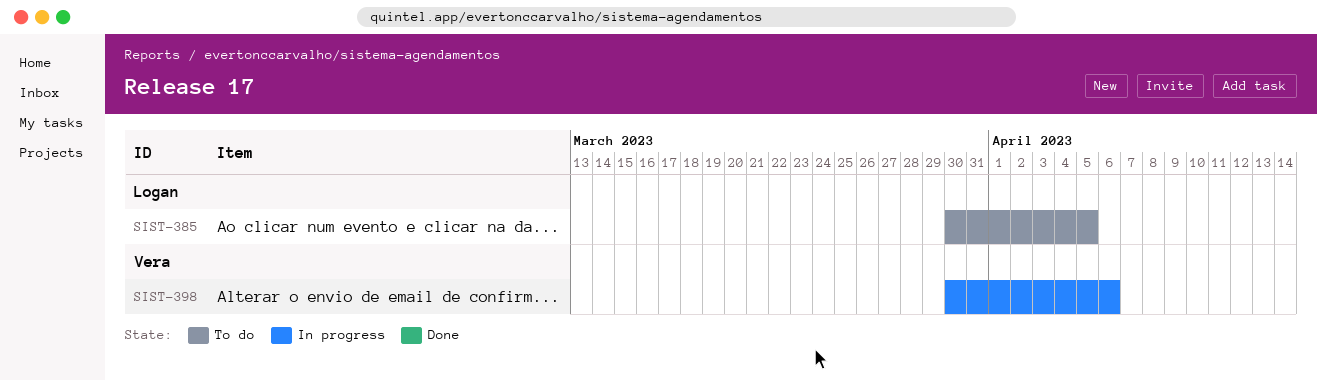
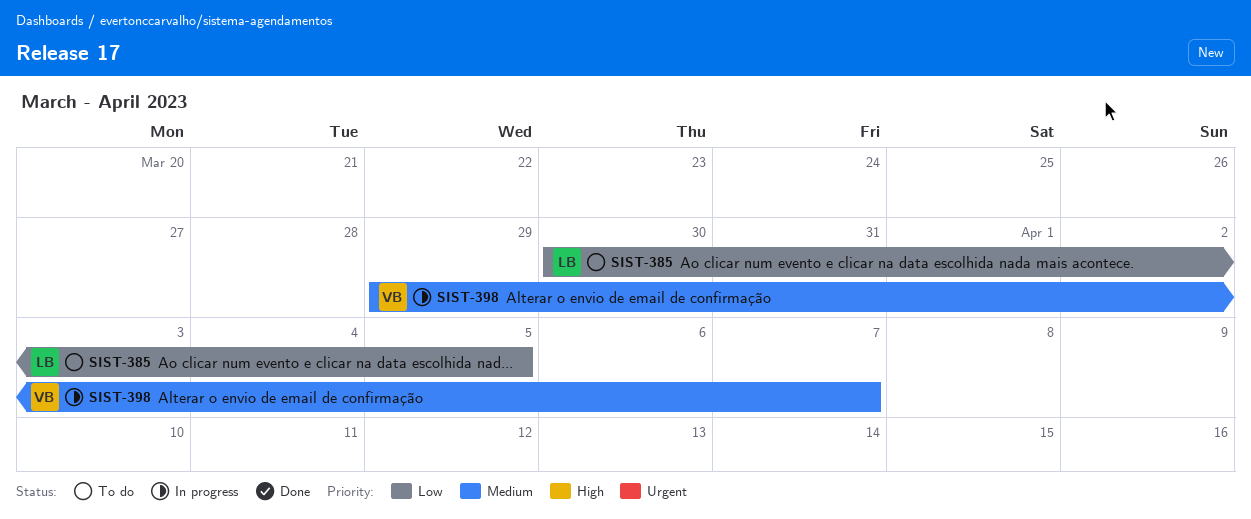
SIST-398, start: Mar 30 -> Mar 29
SIST-398, due: Apr 6 -> Apr 7

